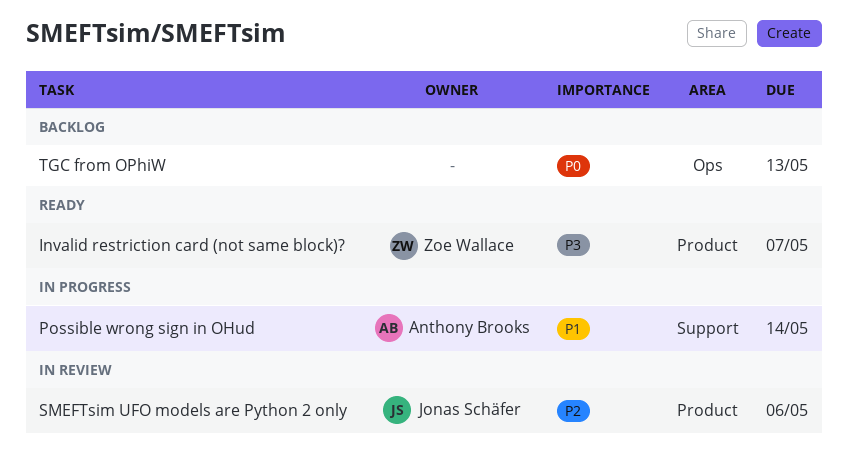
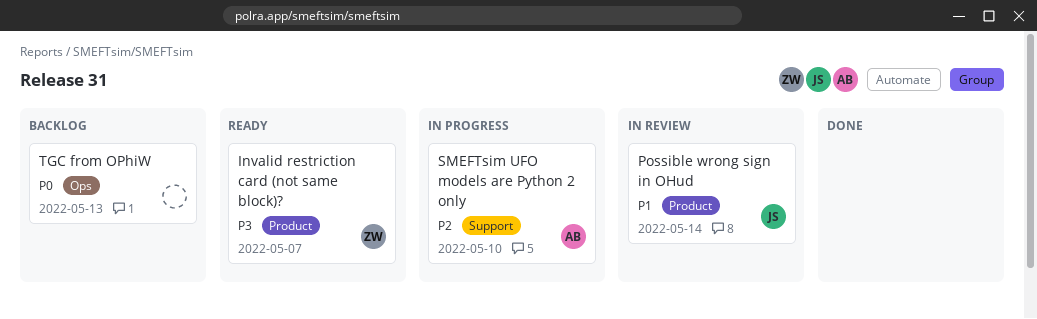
Possible wrong sign in OHud, status: In progress -> In review
Possible wrong sign in OHud, owner: Anthony Brooks -> Jonas Schäfer
Possible wrong sign in OHud, label: Support -> Product
SMEFTsim UFO models are Python 2 only, status: In review -> In progress
SMEFTsim UFO models are Python 2 only, owner: Jonas Schäfer -> Anthony Brooks
SMEFTsim UFO models are Python 2 only, label: Product -> Support
SMEFTsim UFO models are Python 2 only, due: May 6 -> May 10

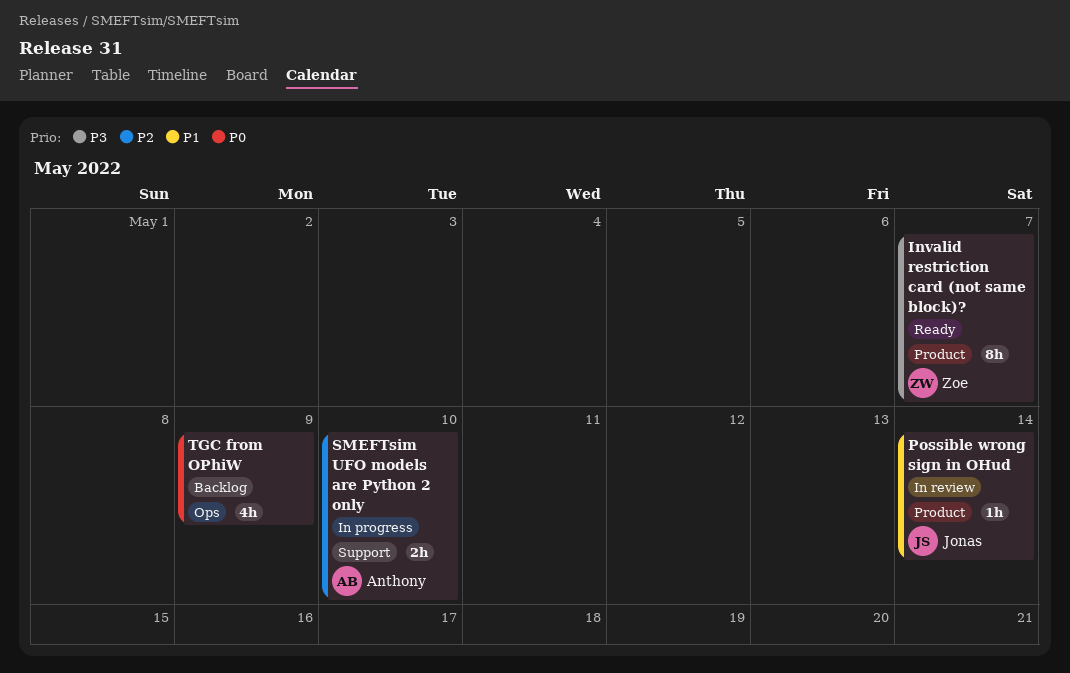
TGC from OPhiW, due: May 13 -> May 9

